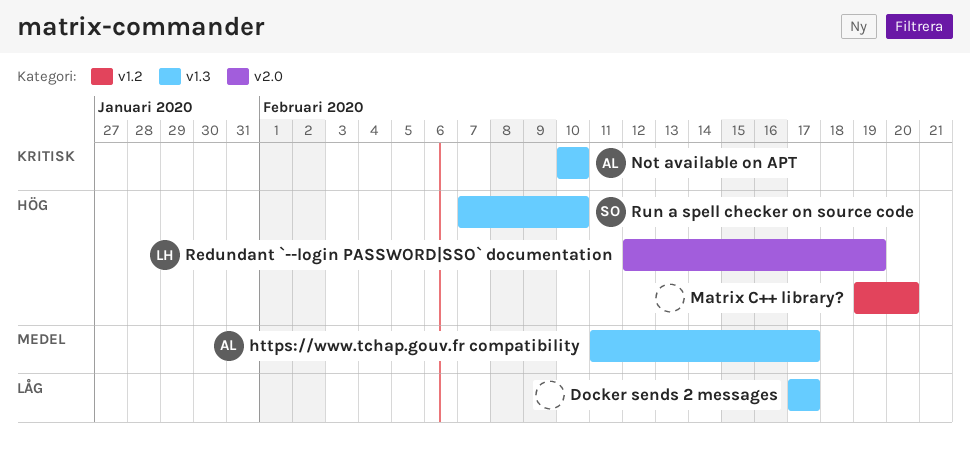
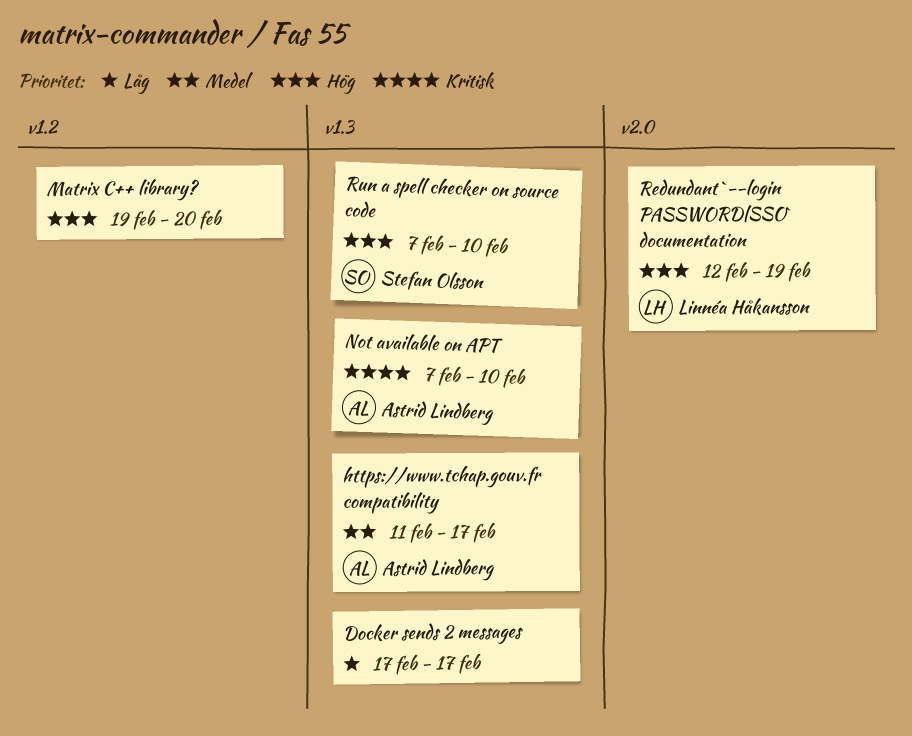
Not available on APT, start: Feb 10 -> Feb 7

